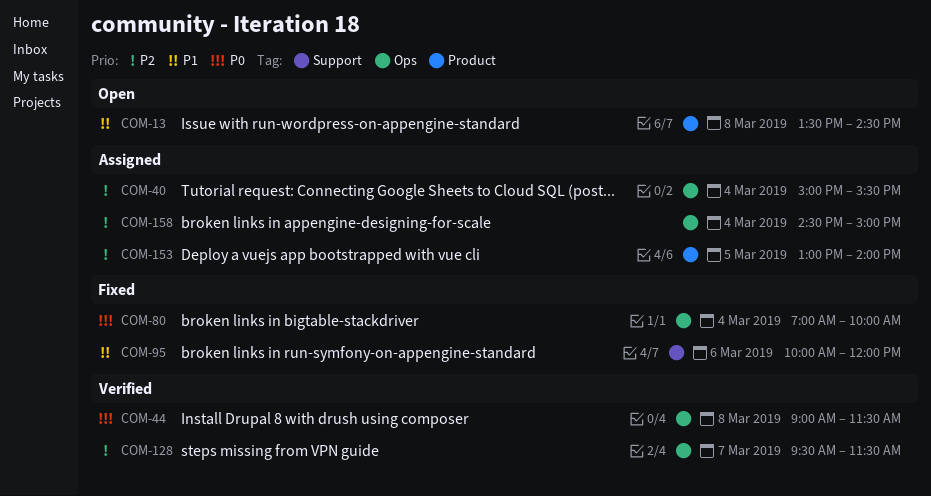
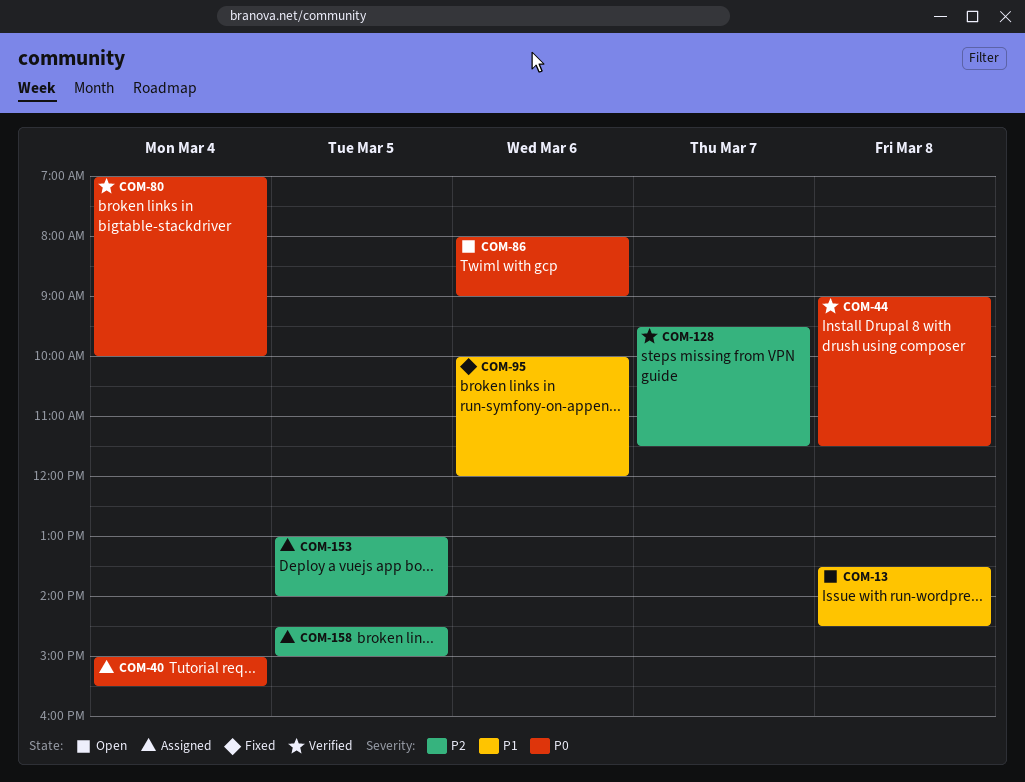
COM-40, priority: P2 -> P0
COM-80, status: Fixed -> Verified
COM-86: none -> present
COM-158, day: Mar 4 -> Mar 5

